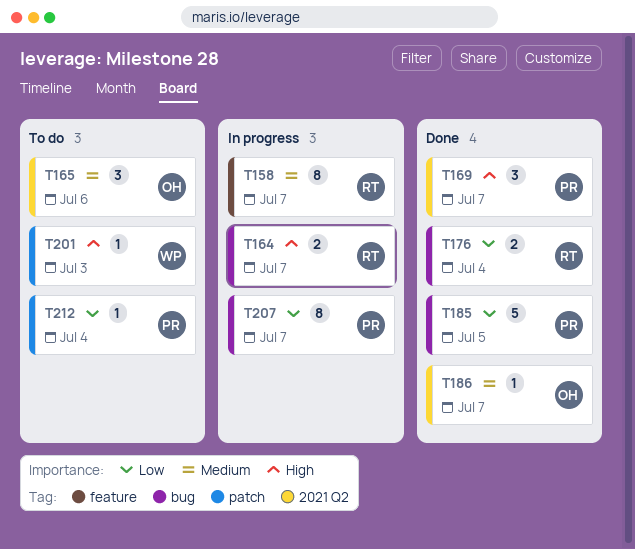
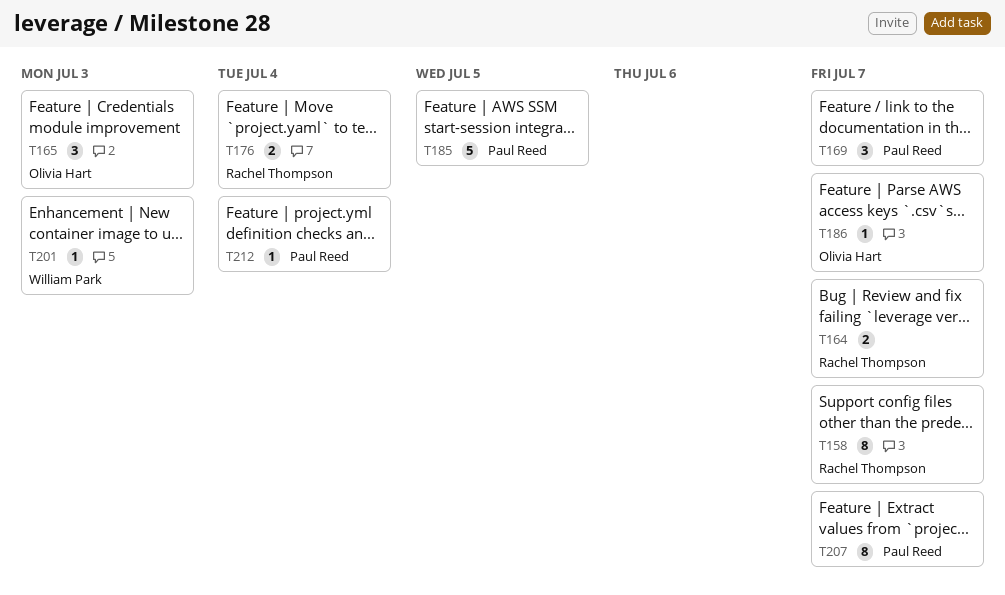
T165, due: Jul 6 -> Jul 3

